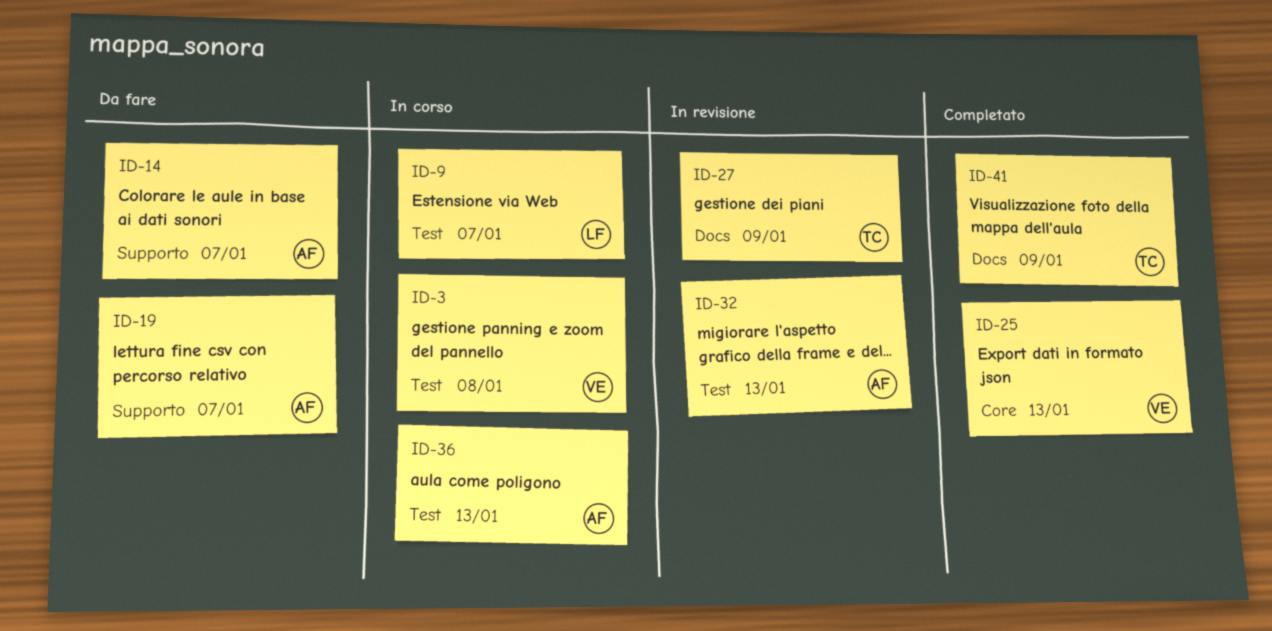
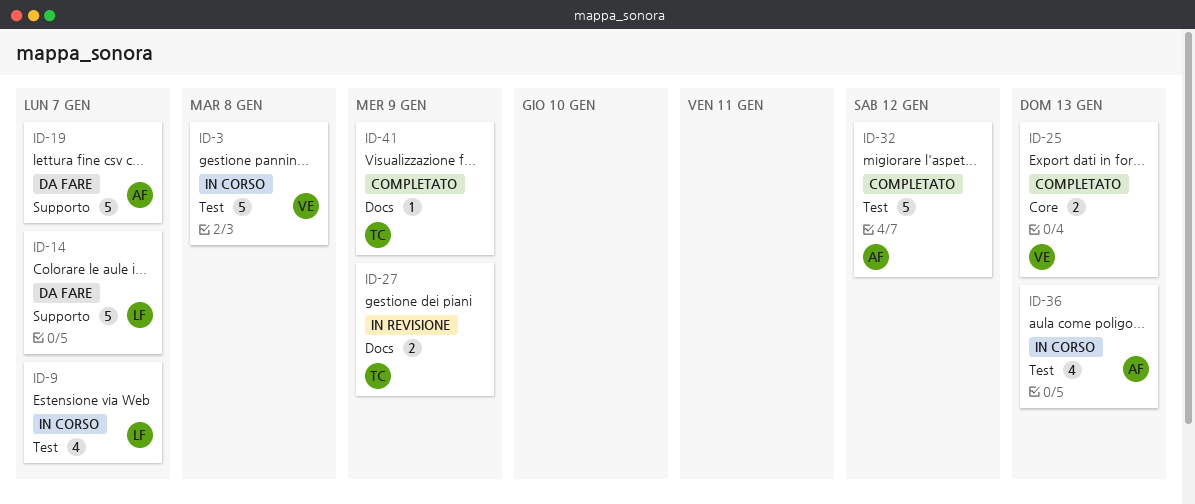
ID-14, owner: AF -> LF
ID-32, status: In revisione -> Completato
ID-32, due: Jan 13 -> Jan 12

